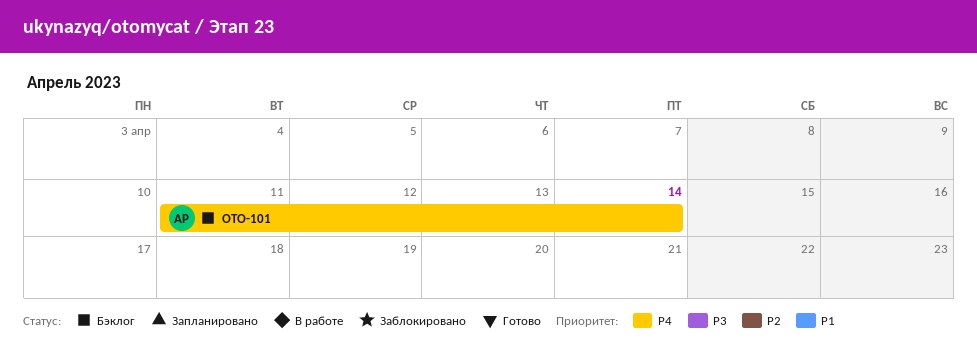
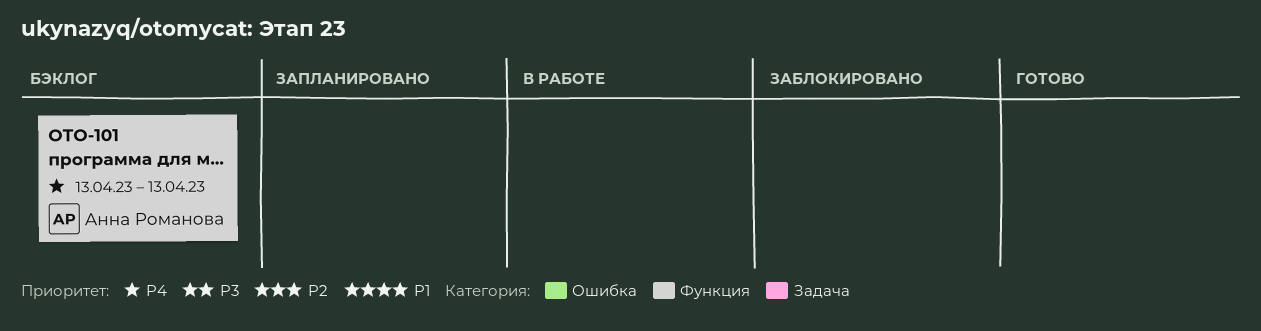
OTO-101, start: Apr 11 -> Apr 13
OTO-101, due: Apr 14 -> Apr 13

